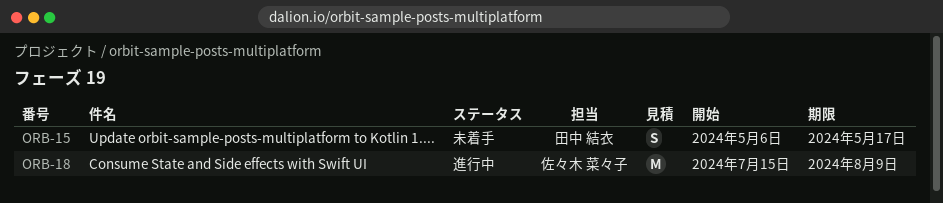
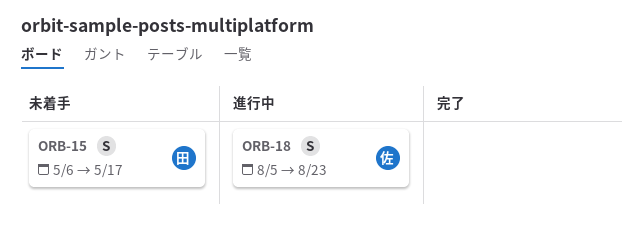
ORB-18, estimate: M -> S
ORB-18, start: Jul 15 -> Aug 5
ORB-18, due: Aug 9 -> Aug 23

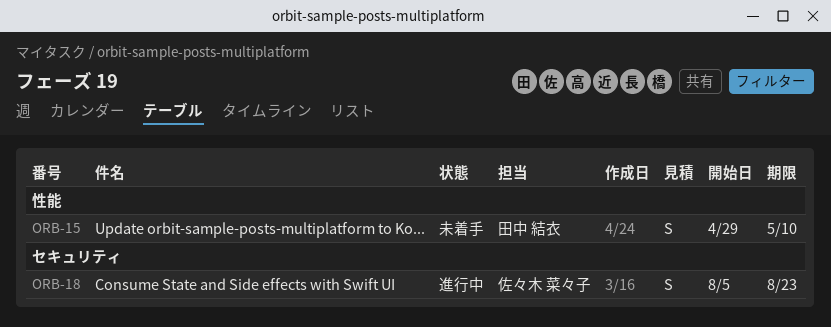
ORB-15, start: May 6 -> Apr 29
ORB-15, due: May 17 -> May 10

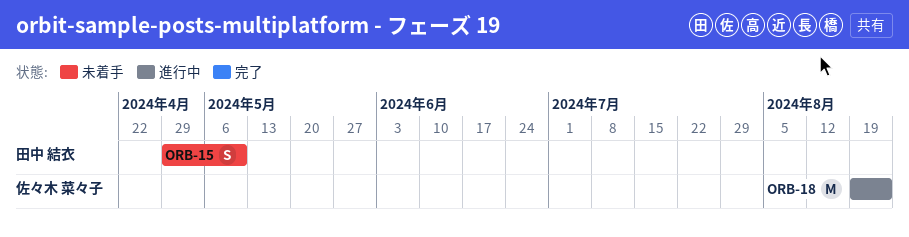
ORB-18, estimate: S -> M
ORB-18, start: Aug 5 -> Aug 19

